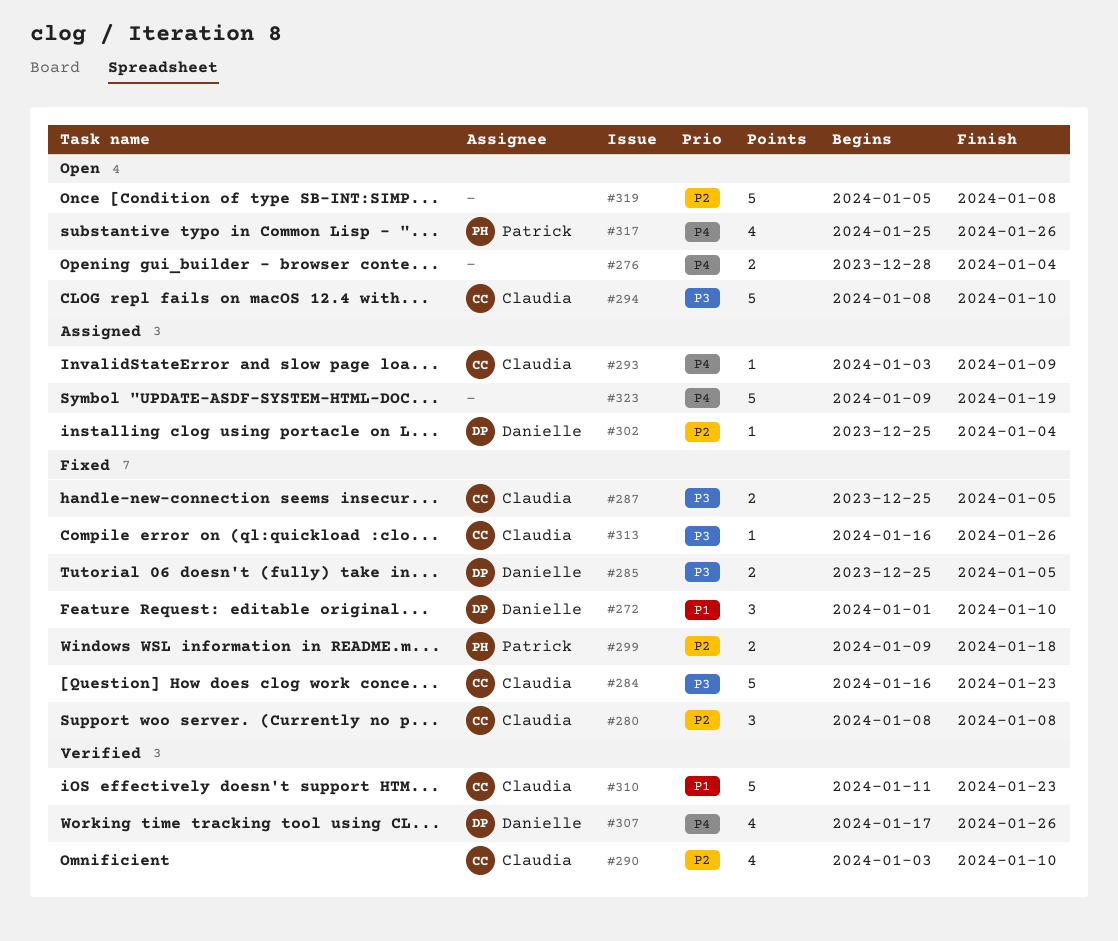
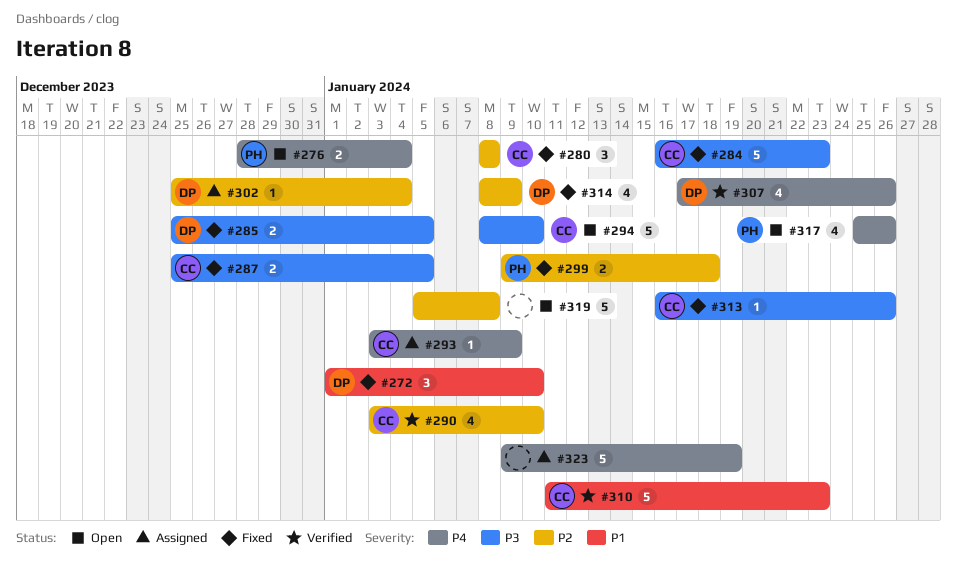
#276, owner: none -> Patrick
#314: none -> present

